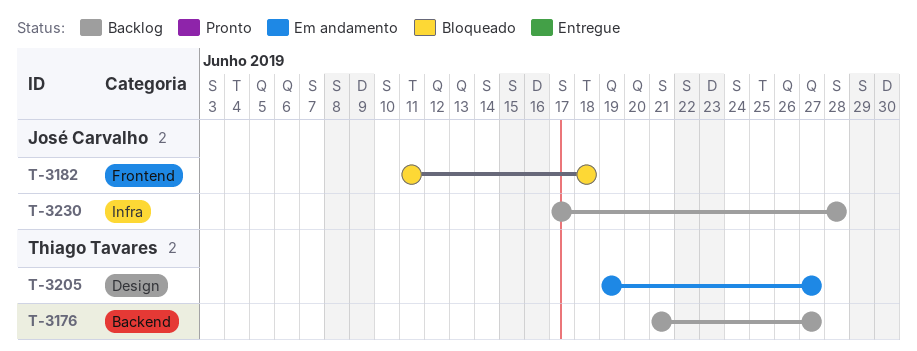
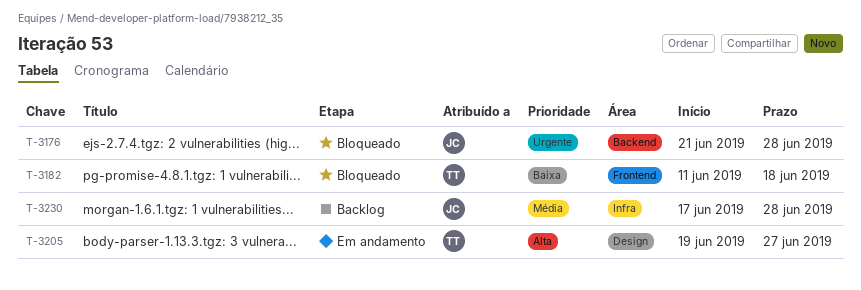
T-3176, status: Backlog -> Bloqueado
T-3176, owner: Thiago Tavares -> José Carvalho
T-3176, due: Jun 27 -> Jun 28
T-3182, owner: José Carvalho -> Thiago Tavares

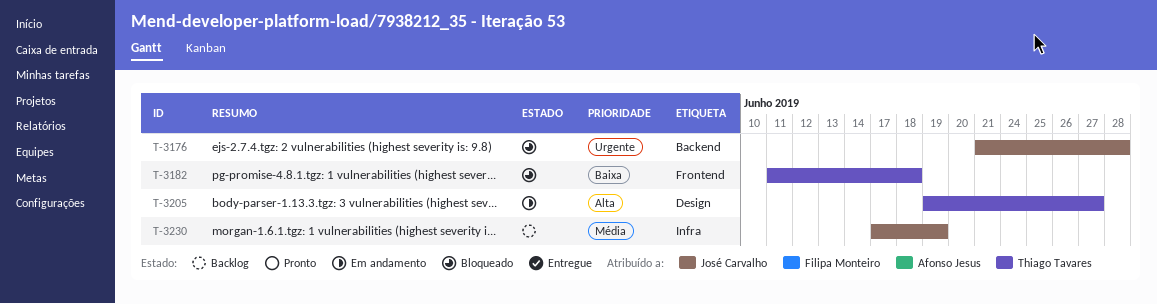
T-3230, due: Jun 28 -> Jun 19

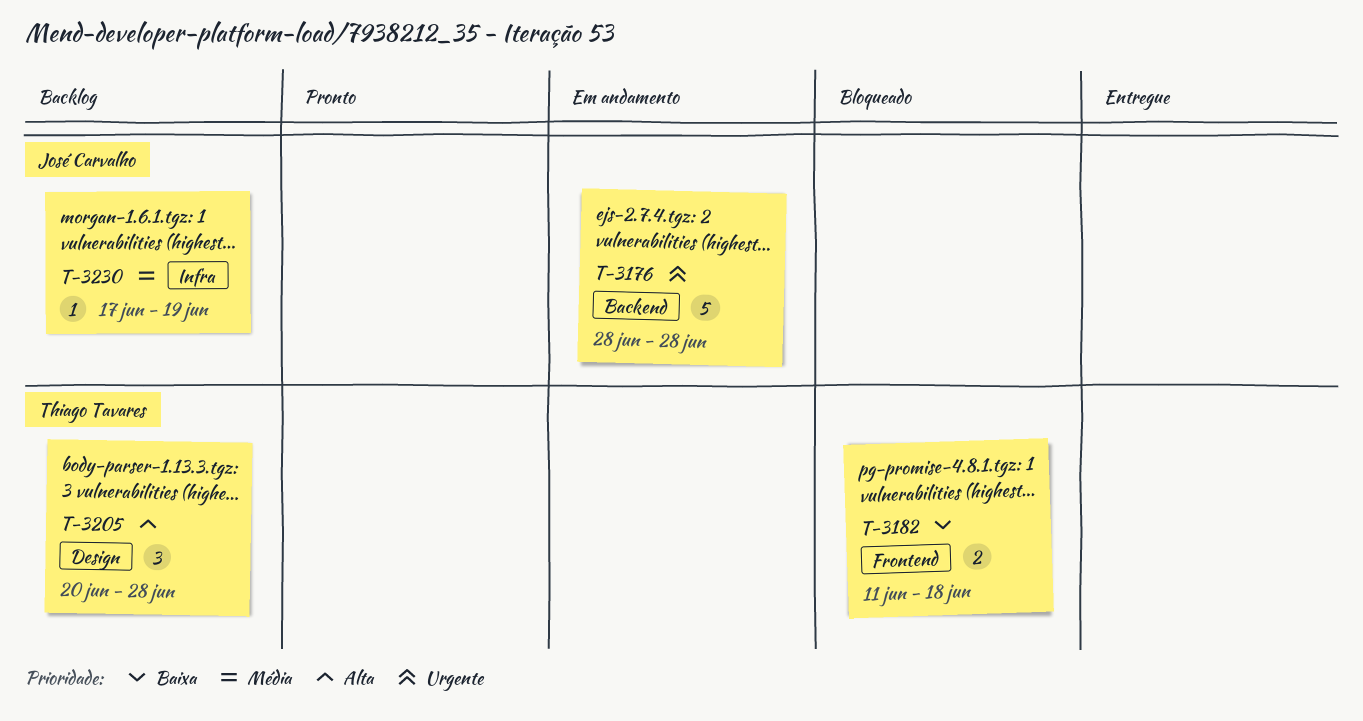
T-3176, status: Bloqueado -> Em andamento
T-3176, start: Jun 21 -> Jun 28
T-3205, status: Em andamento -> Backlog
T-3205, start: Jun 19 -> Jun 20
T-3205, due: Jun 27 -> Jun 28

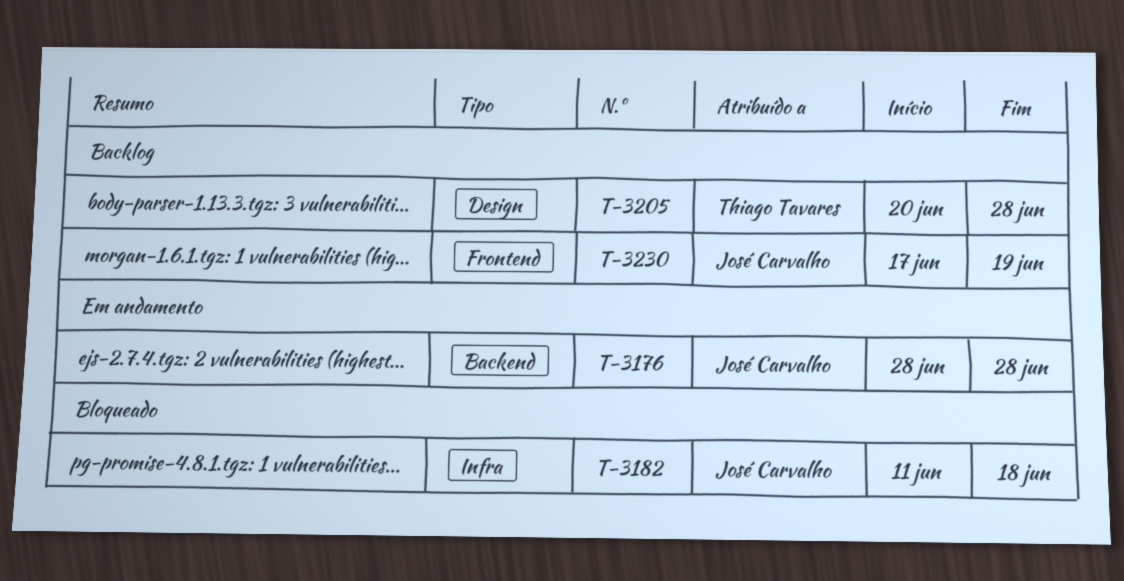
T-3182, owner: Thiago Tavares -> José Carvalho
T-3182, label: Frontend -> Infra
T-3230, label: Infra -> Frontend

